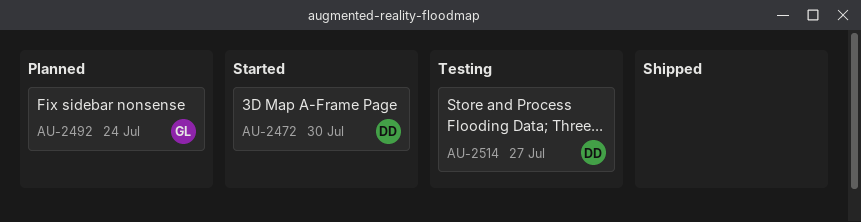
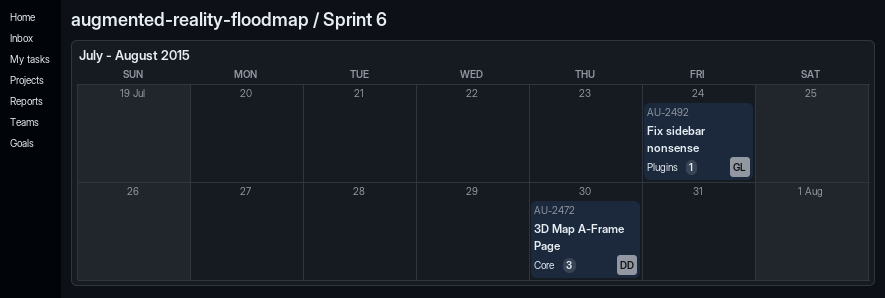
AU-2514: present -> none

